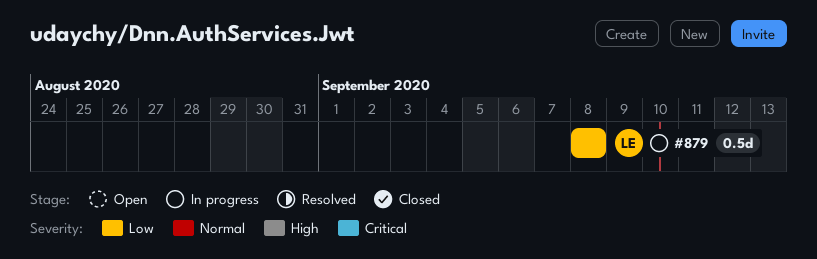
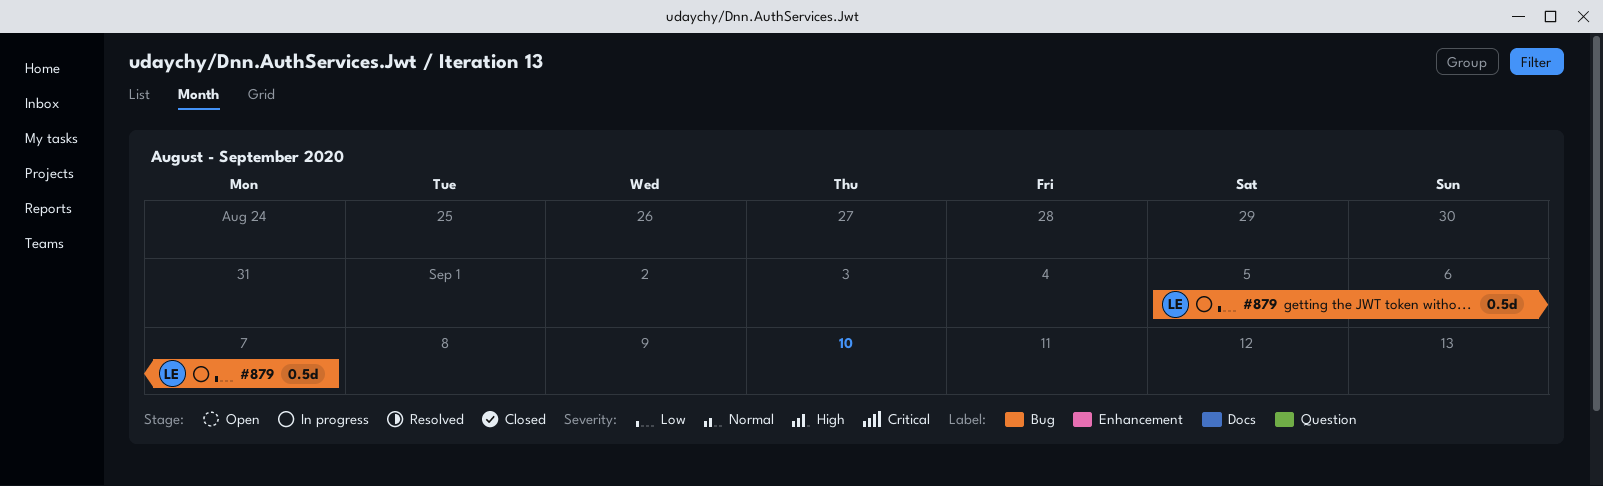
#879, start: Sep 8 -> Sep 5
#879, due: Sep 8 -> Sep 7

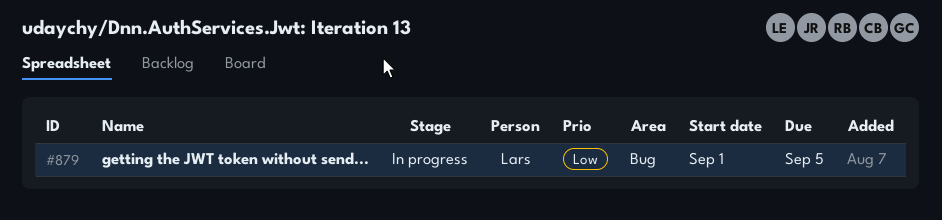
#879, start: Sep 5 -> Sep 1
#879, due: Sep 7 -> Sep 5

